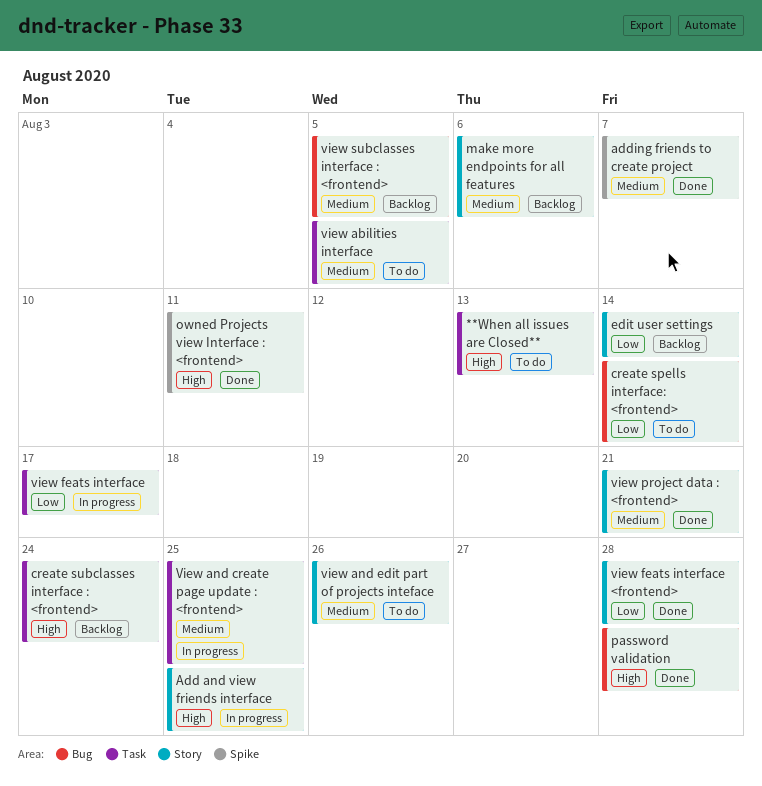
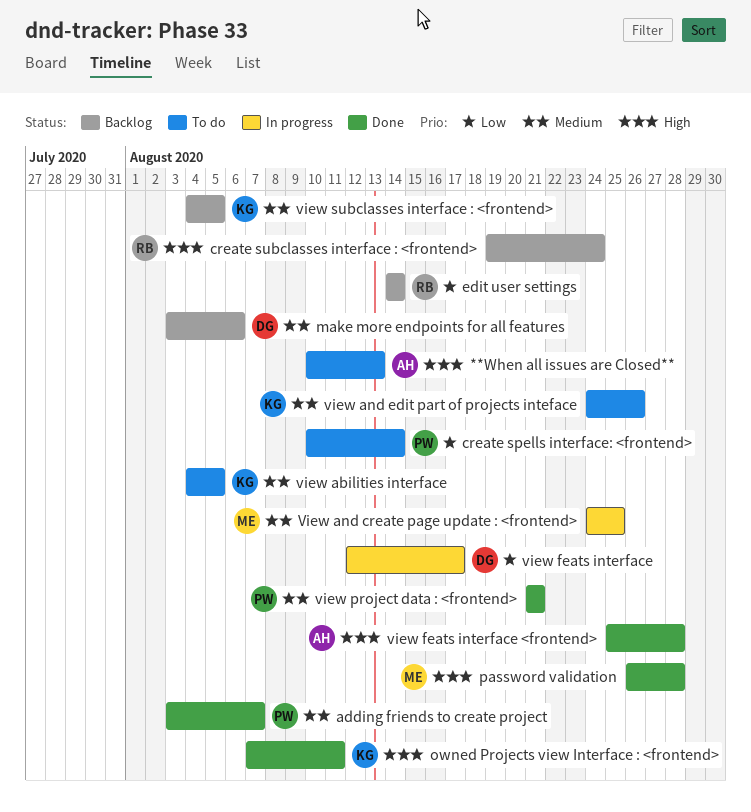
Add and view friends interface: present -> none
view feats interface <frontend>, priority: Low -> High

